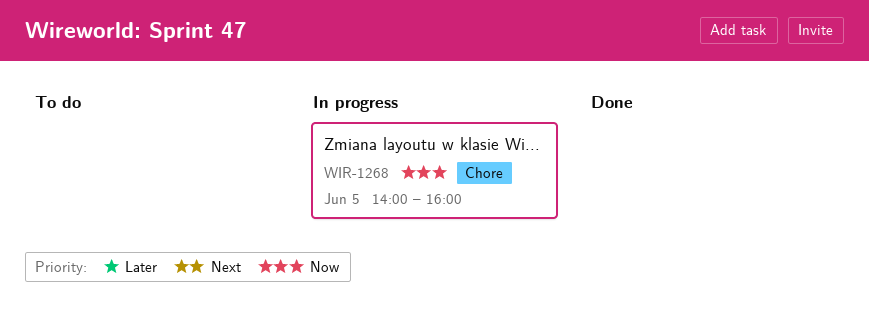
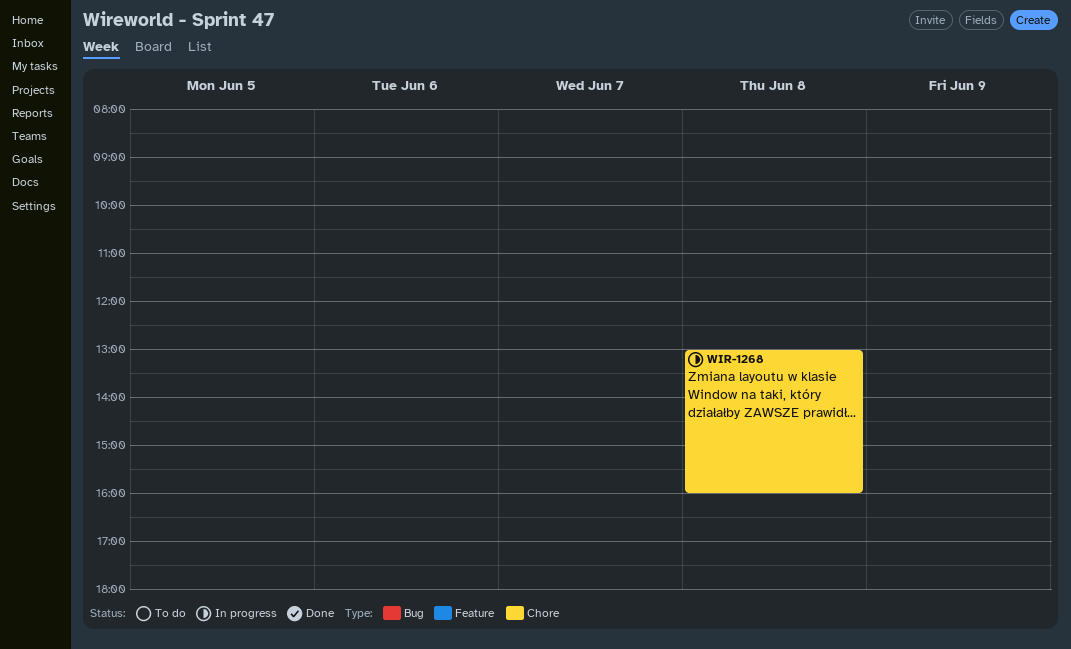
WIR-1268, day: Jun 5 -> Jun 8
WIR-1268, begins: 14:00 -> 13:00

